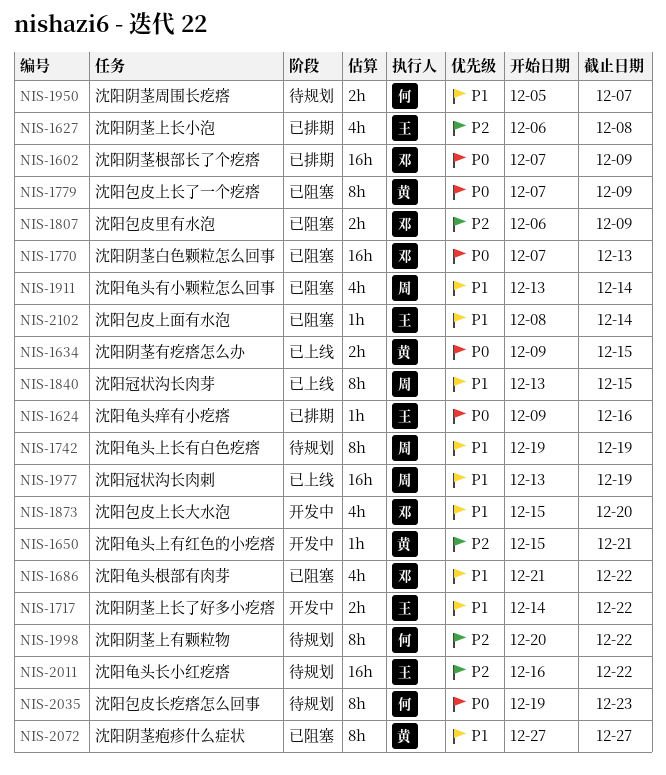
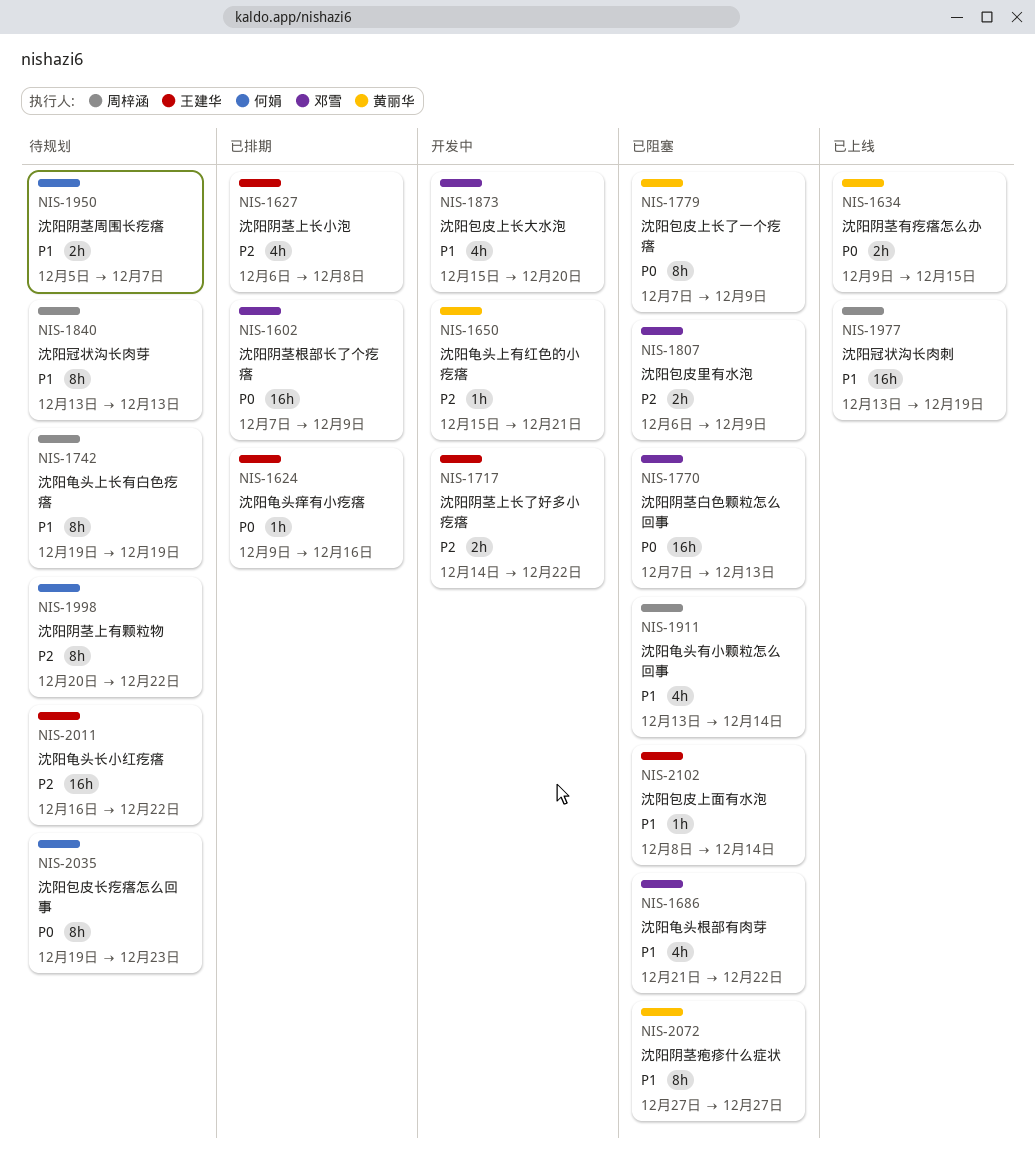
NIS-1717, priority: P1 -> P2
NIS-1840, status: 已上线 -> 待规划
NIS-1840, due: Dec 15 -> Dec 13

